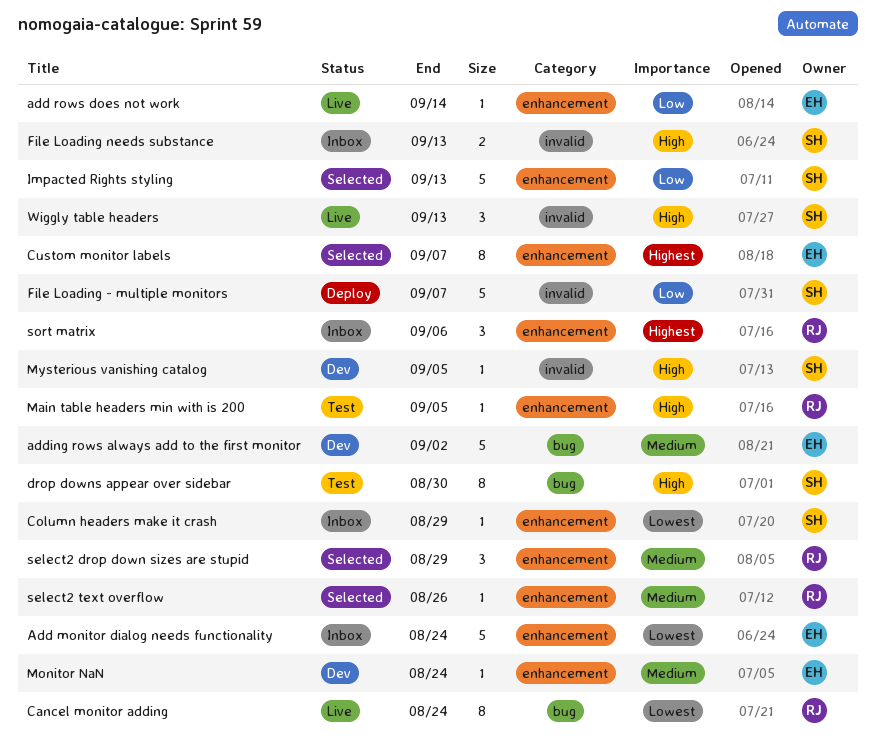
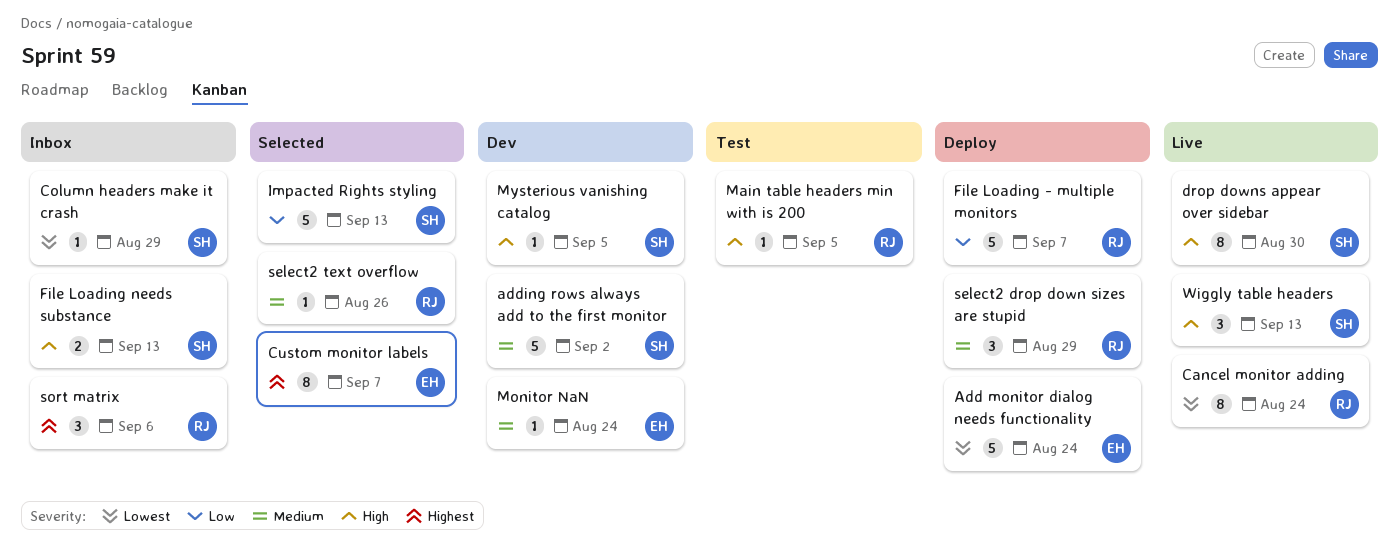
Add monitor dialog needs functionality, status: Inbox -> Deploy
add rows does not work: present -> none
adding rows always add to the first monitor, owner: EH -> SH
drop downs appear over sidebar, status: Test -> Live
File Loading - multiple monitors, owner: SH -> RJ
select2 drop down sizes are stupid, status: Selected -> Deploy

